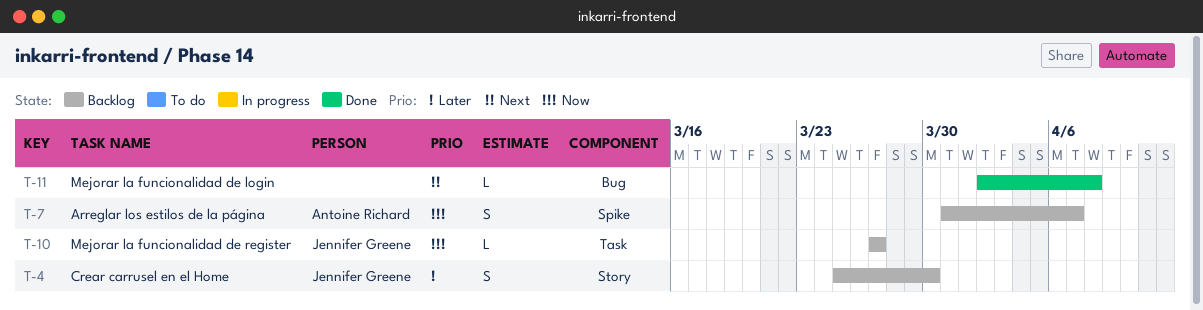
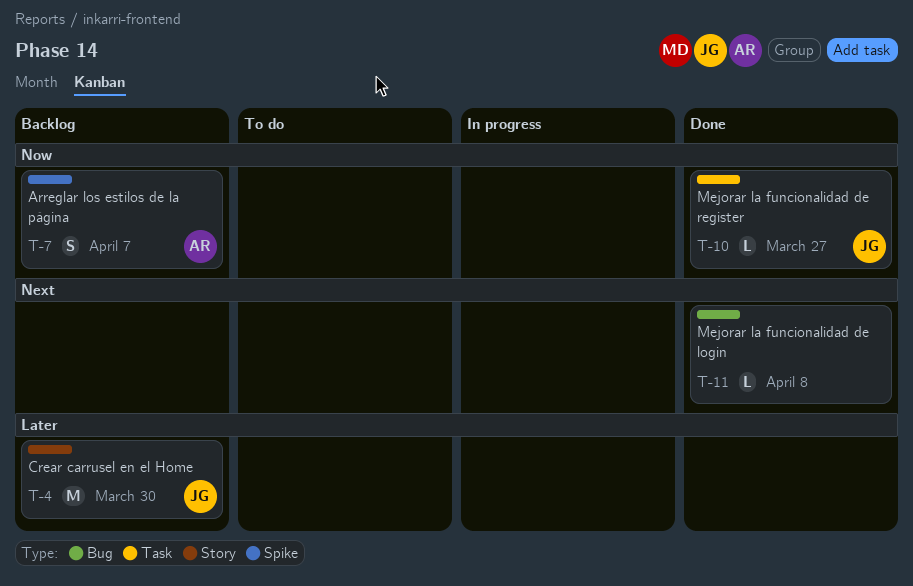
T-4, estimate: S -> M
T-10, status: Backlog -> Done

